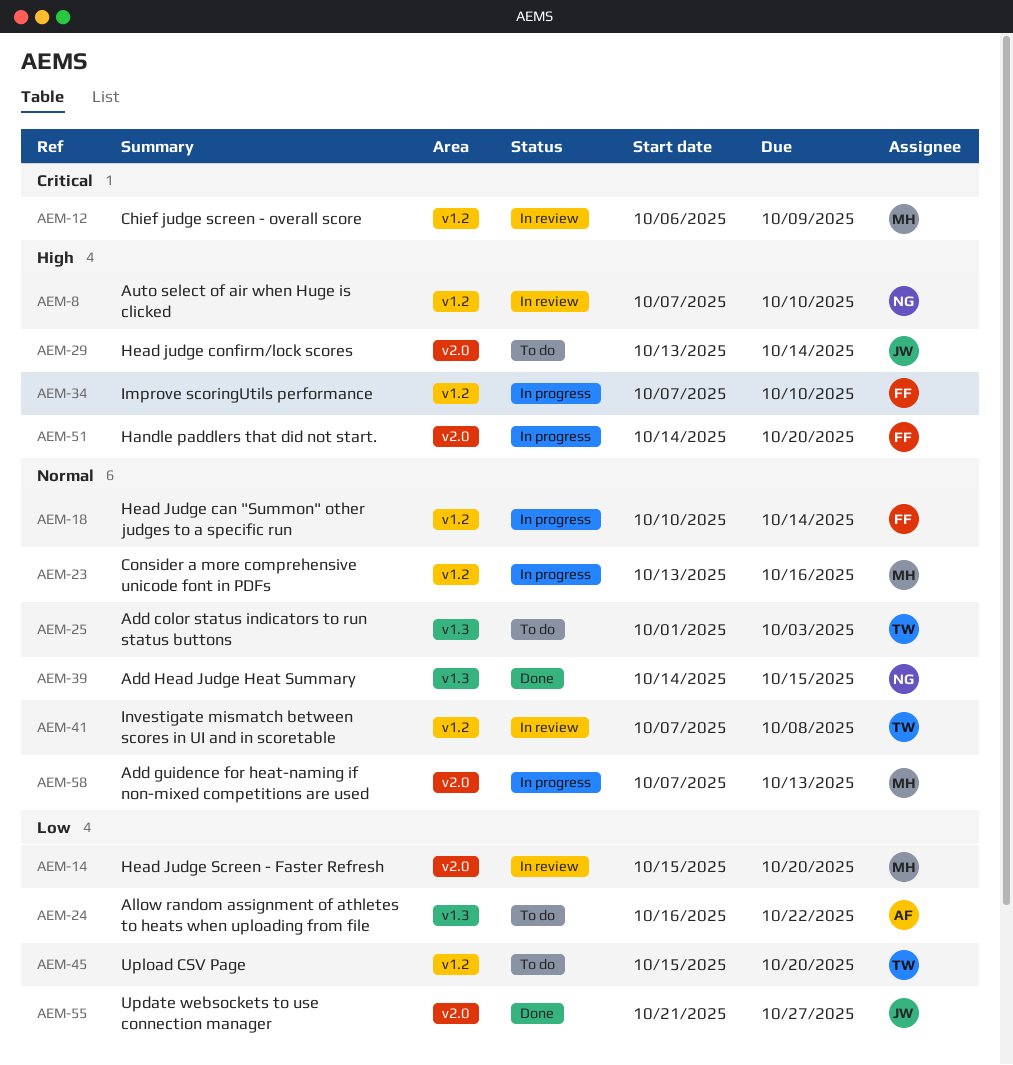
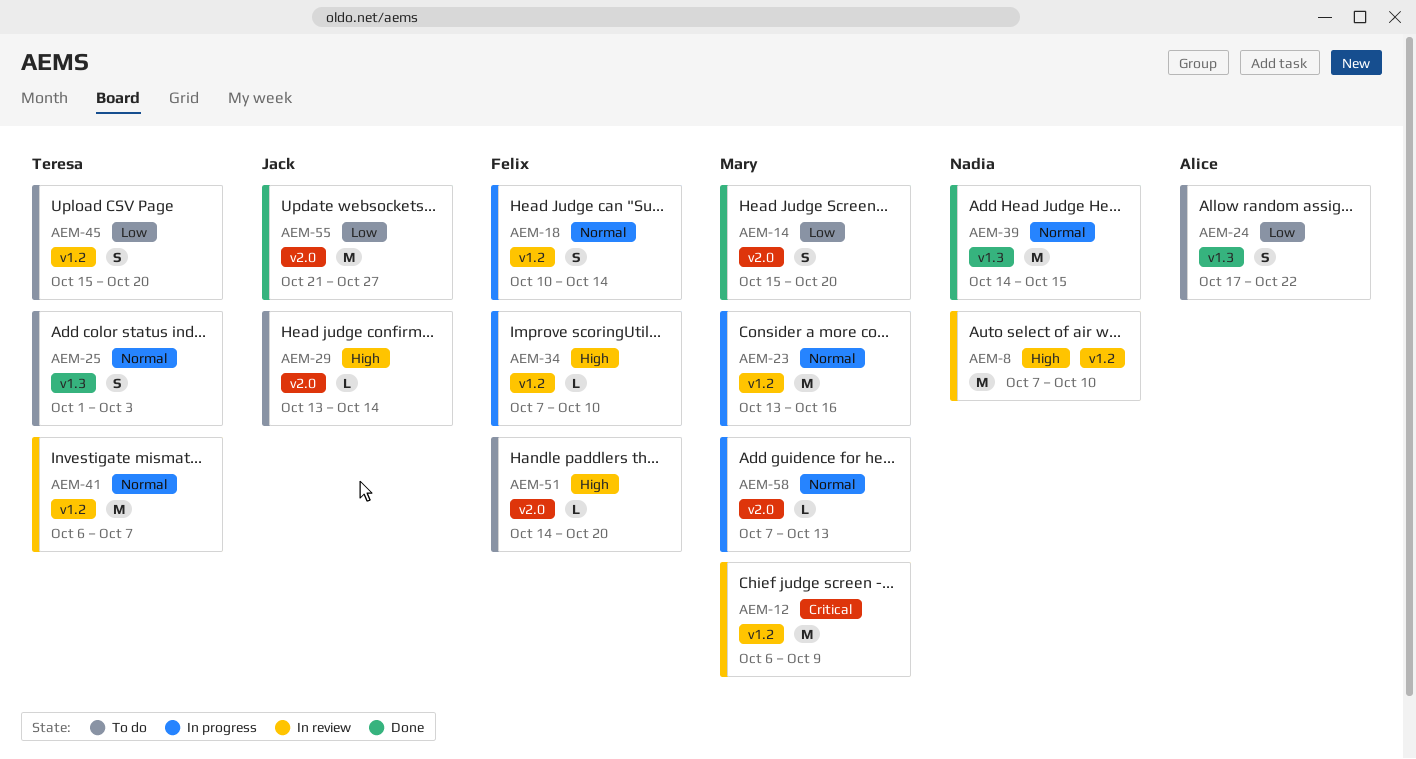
AEM-14, status: In review -> Done
AEM-24, start: Oct 16 -> Oct 17
AEM-41, start: Oct 7 -> Oct 6
AEM-41, due: Oct 8 -> Oct 7
AEM-51, status: In progress -> To do

